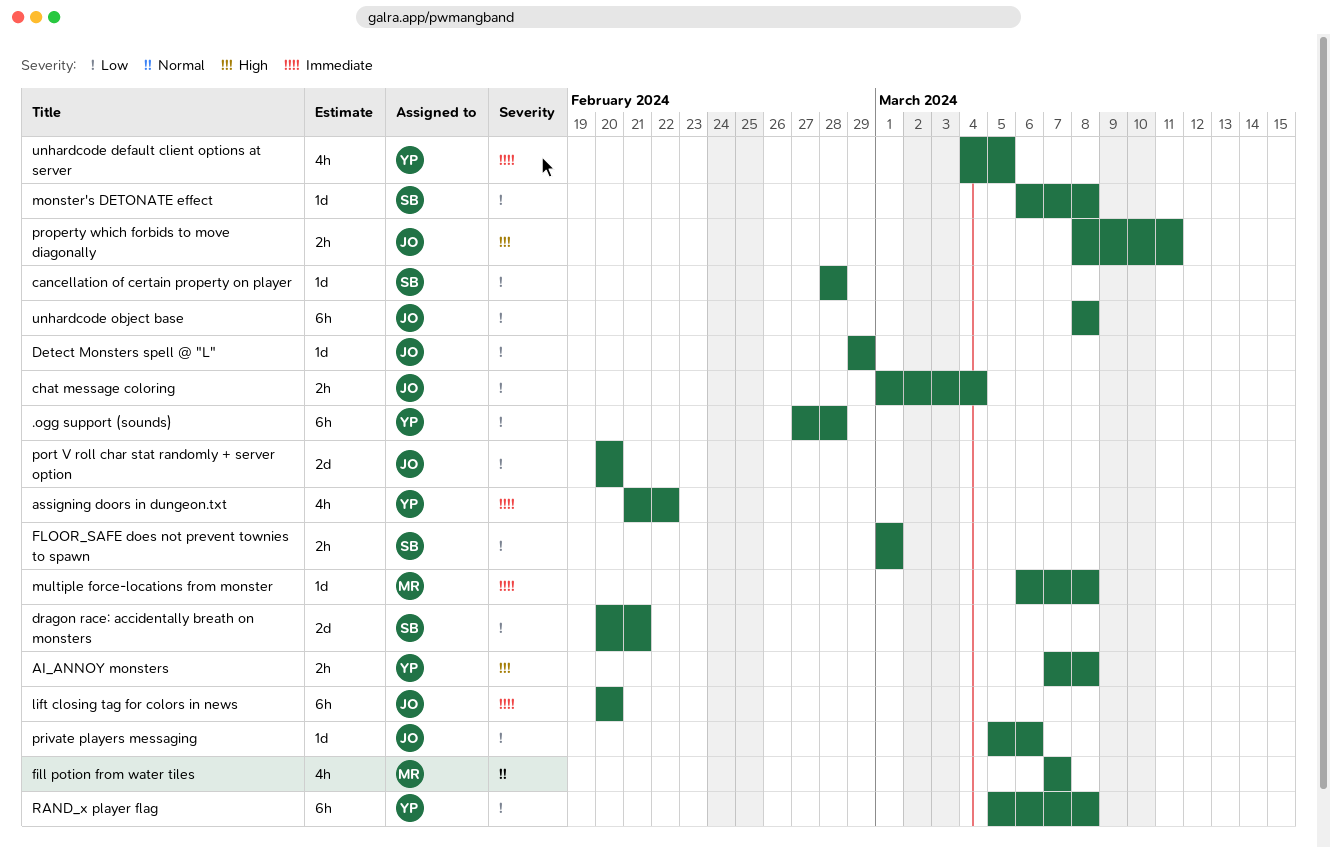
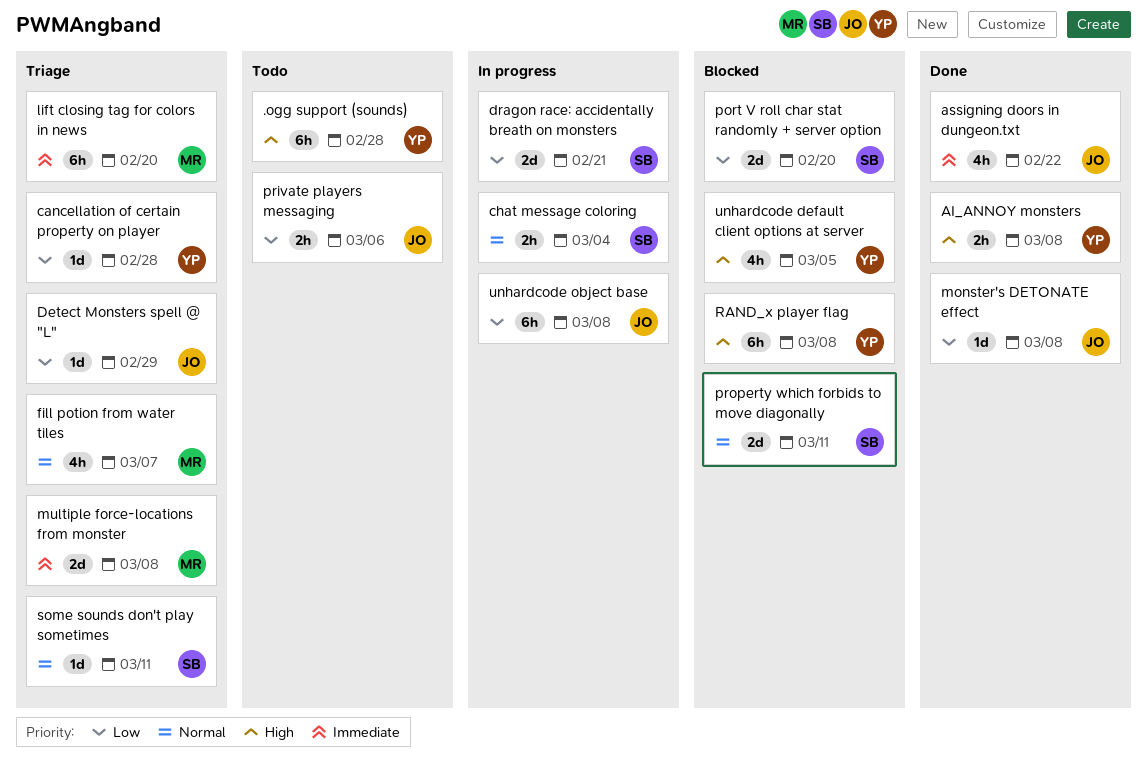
.ogg support (sounds), priority: Low -> High
assigning doors in dungeon.txt, owner: YP -> JO
cancellation of certain property on player, owner: SB -> YP
chat message coloring, owner: JO -> SB
chat message coloring, priority: Low -> Normal
FLOOR_SAFE does not prevent townies to spawn: present -> none
lift closing tag for colors in news, owner: JO -> MR
monster's DETONATE effect, owner: SB -> JO
multiple force-locations from monster, estimate: 1d -> 2d
port V roll char stat randomly + server option, owner: JO -> SB
private players messaging, estimate: 1d -> 2h
property which forbids to move diagonally, owner: JO -> SB
property which forbids to move diagonally, priority: High -> Normal
property which forbids to move diagonally, estimate: 2h -> 2d
RAND_x player flag, priority: Low -> High
some sounds don't play sometimes: none -> present
unhardcode default client options at server, priority: Immediate -> High

